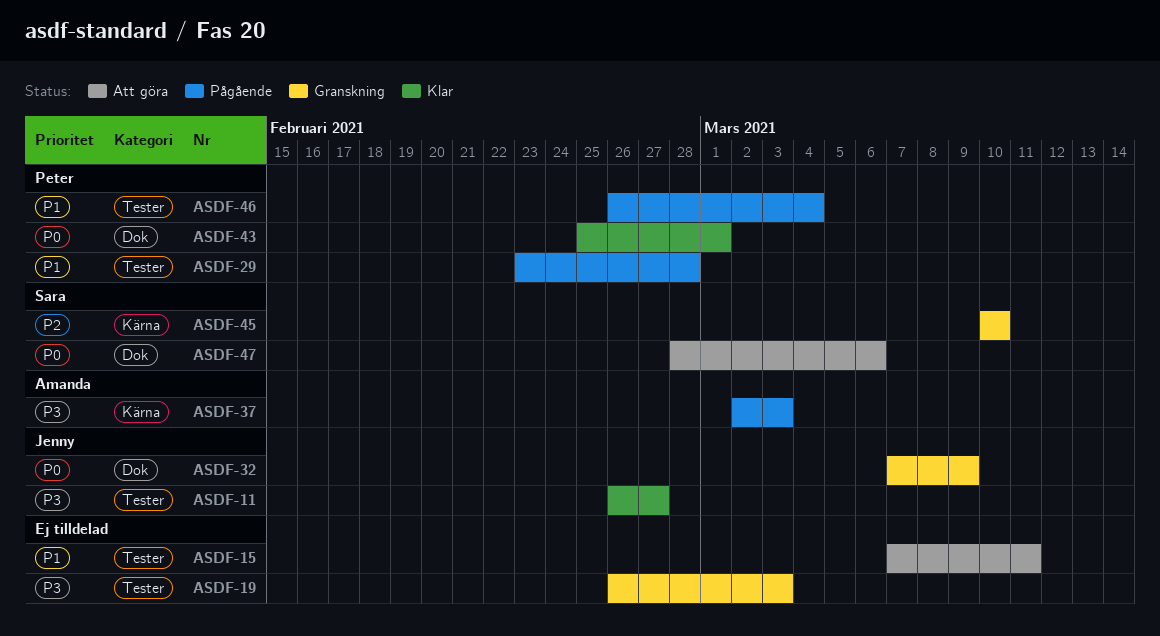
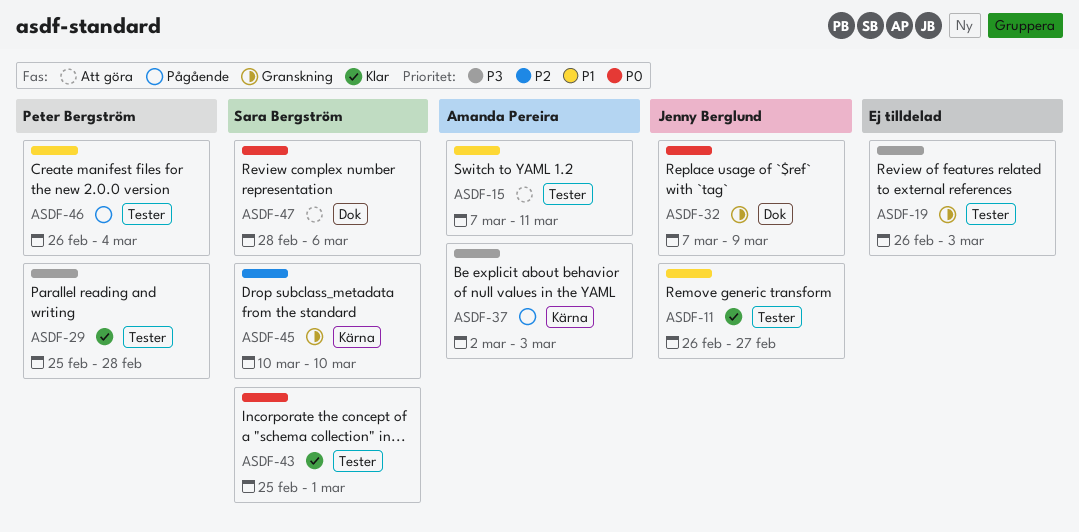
ASDF-11, priority: P3 -> P1
ASDF-15, owner: none -> Amanda Pereira
ASDF-29, status: Pågående -> Klar
ASDF-29, priority: P1 -> P3
ASDF-29, start: Feb 23 -> Feb 25
ASDF-43, owner: Peter Bergström -> Sara Bergström
ASDF-43, label: Dok -> Tester

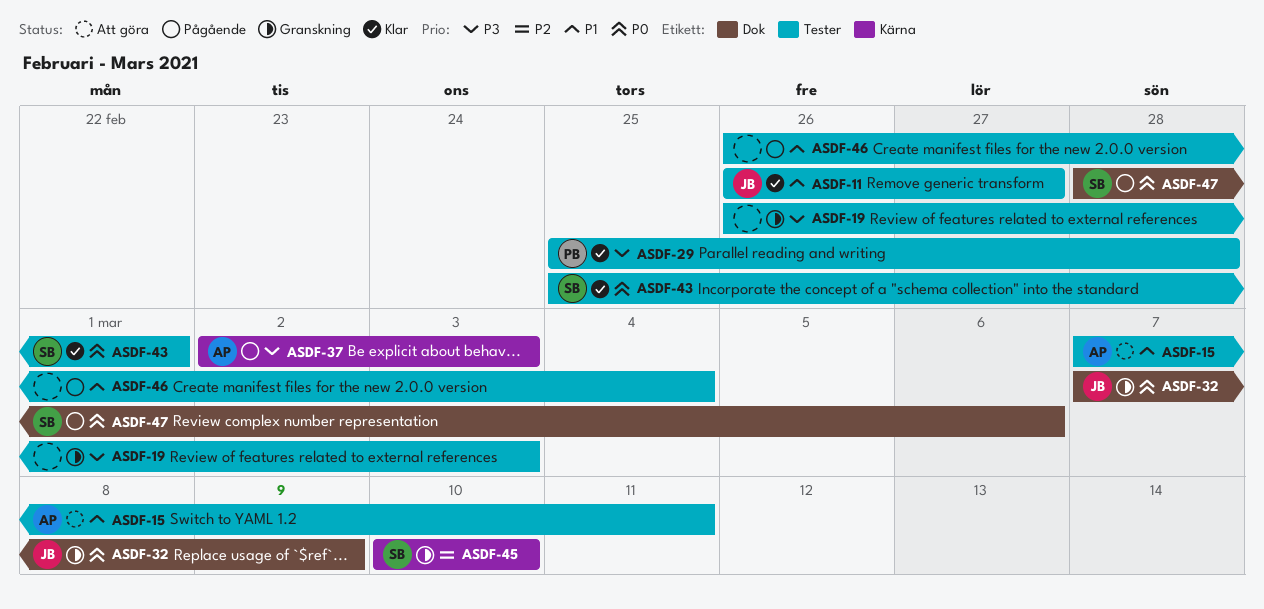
ASDF-46, owner: Peter Bergström -> none
ASDF-47, status: Att göra -> Pågående

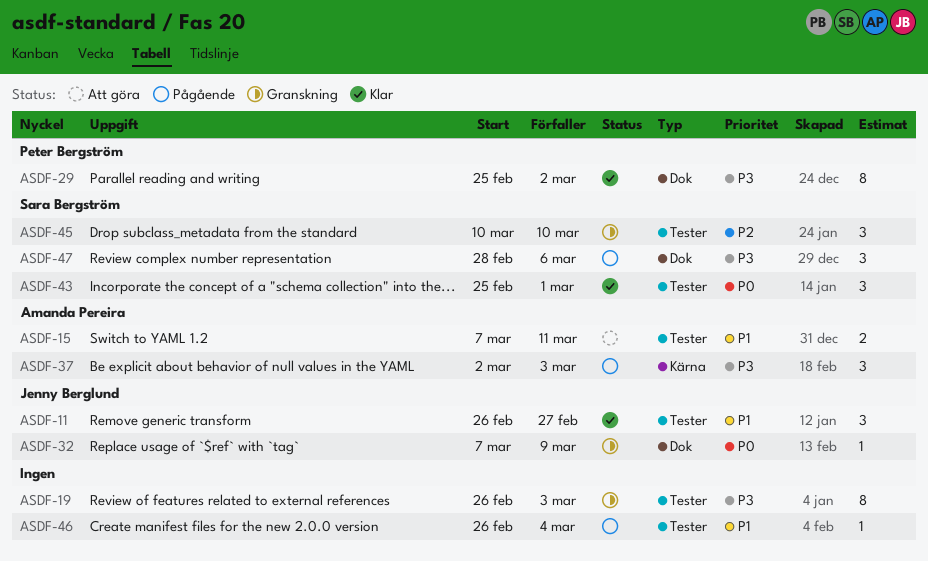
ASDF-29, label: Tester -> Dok
ASDF-29, due: Feb 28 -> Mar 2
ASDF-45, label: Kärna -> Tester
ASDF-47, priority: P0 -> P3

